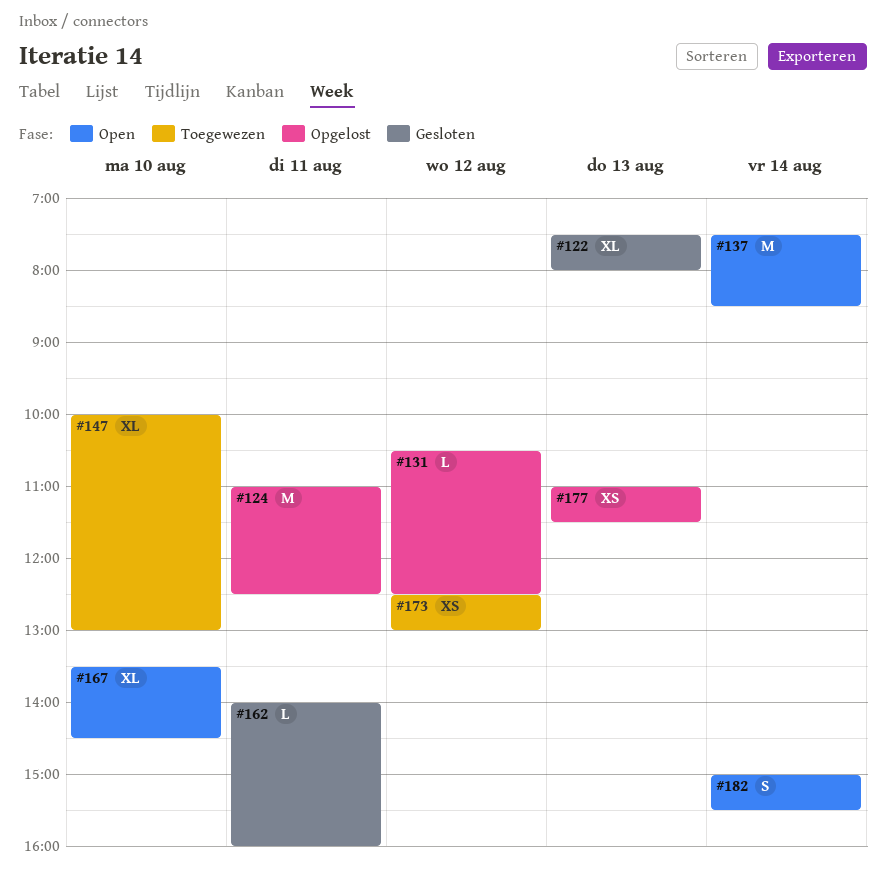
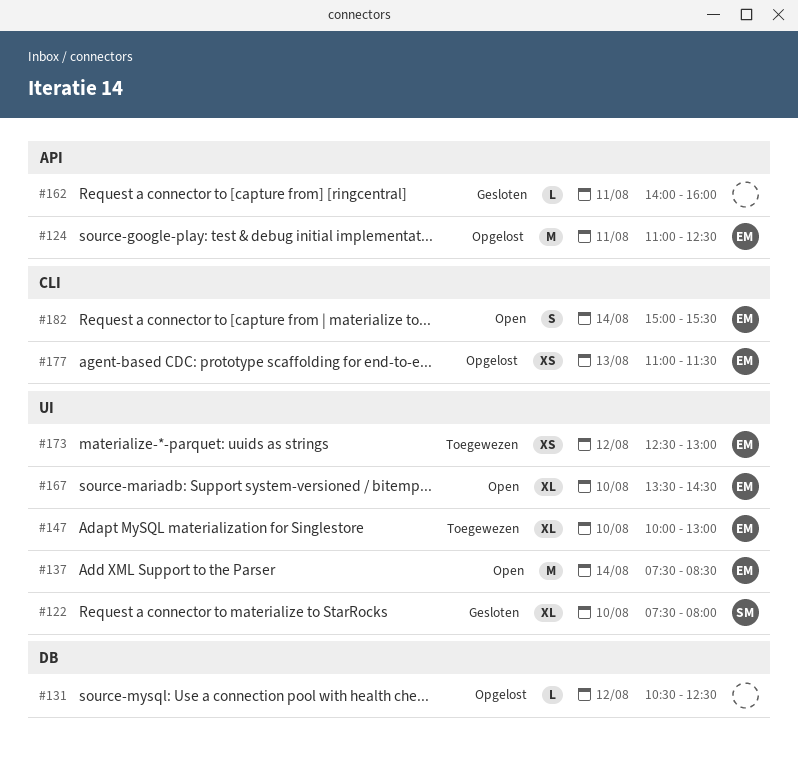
#122, day: Aug 13 -> Aug 10

